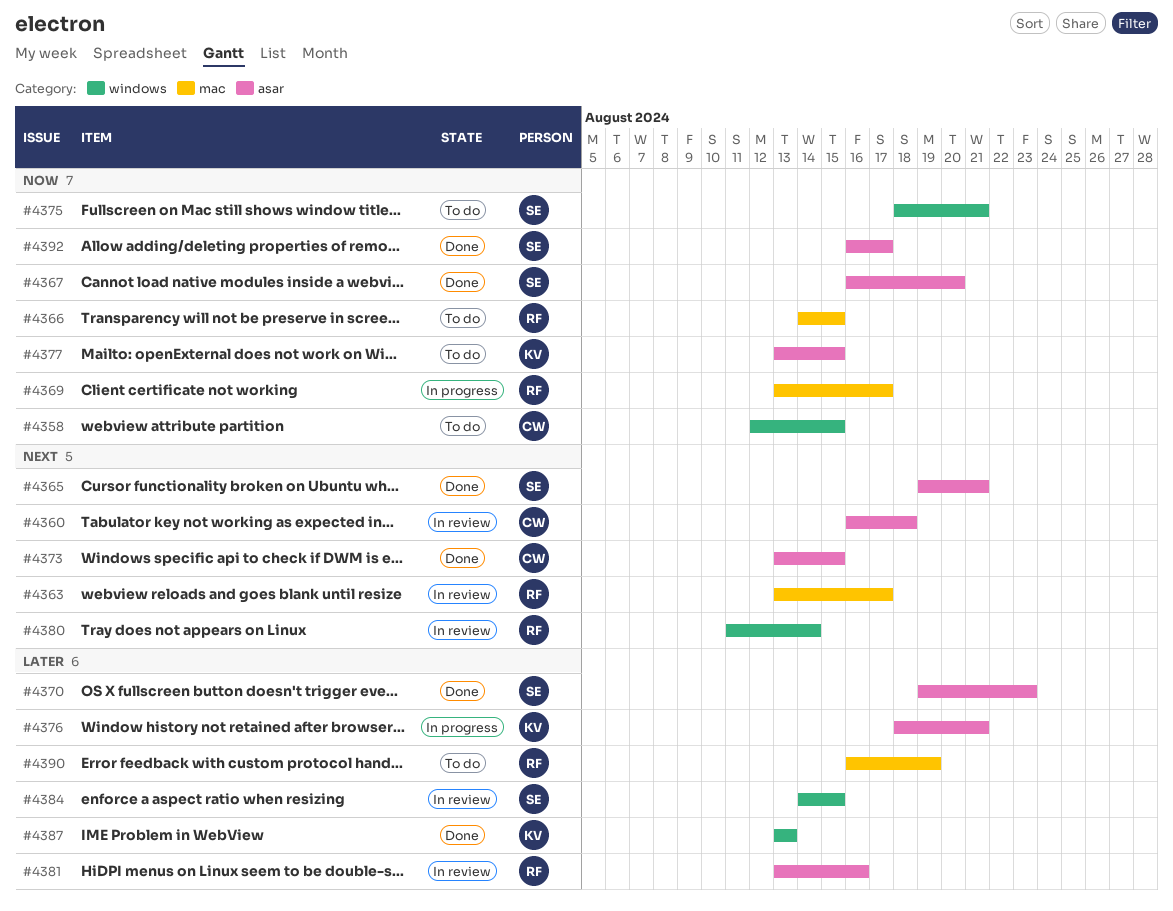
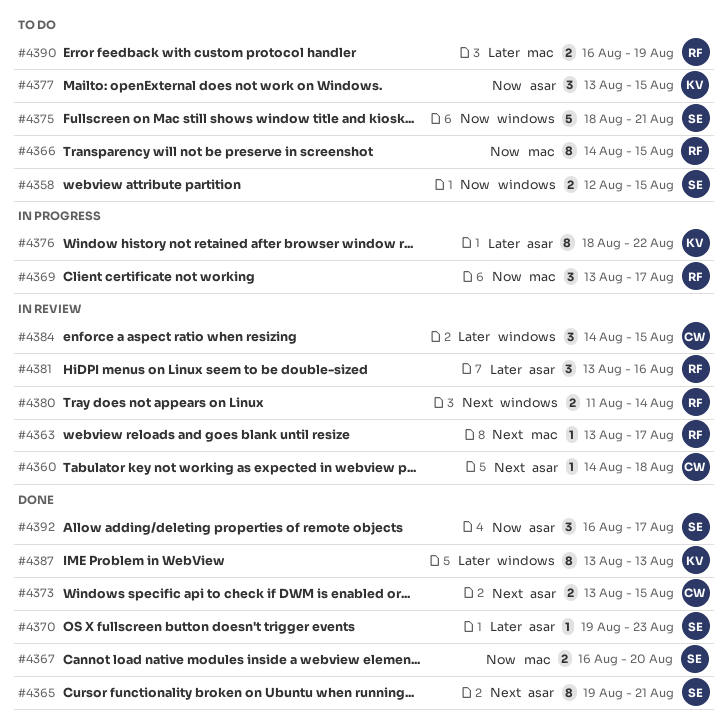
#4358, owner: CW -> SE
#4360, start: Aug 16 -> Aug 14
#4367, label: asar -> mac
#4376, due: Aug 21 -> Aug 22
#4384, owner: SE -> CW

